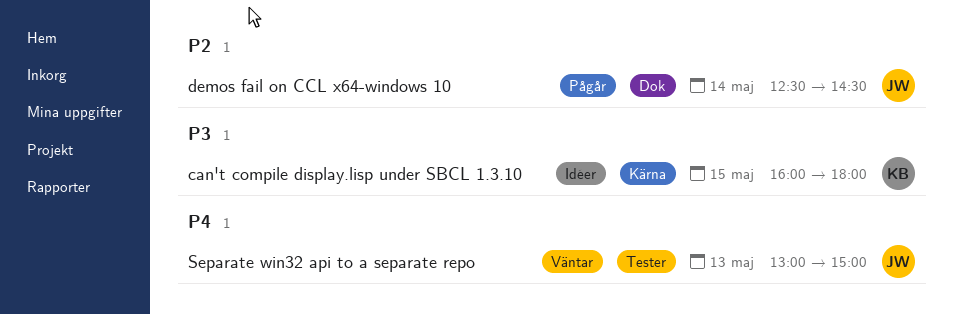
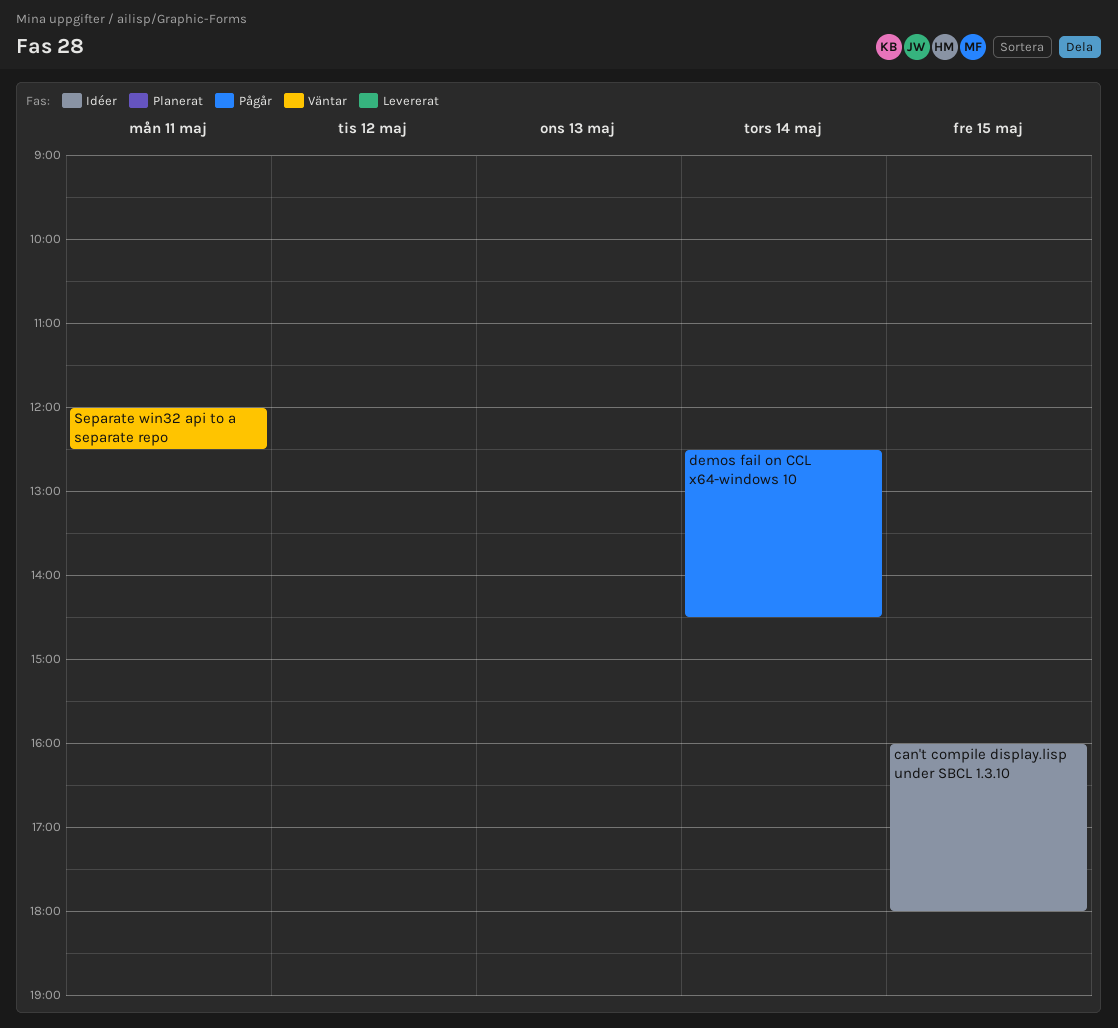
Separate win32 api to a separate repo, day: May 13 -> May 11
Separate win32 api to a separate repo, begins: 13:00 -> 12:00
Separate win32 api to a separate repo, ends: 15:00 -> 12:30

